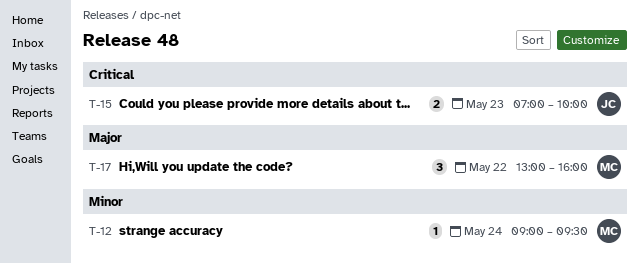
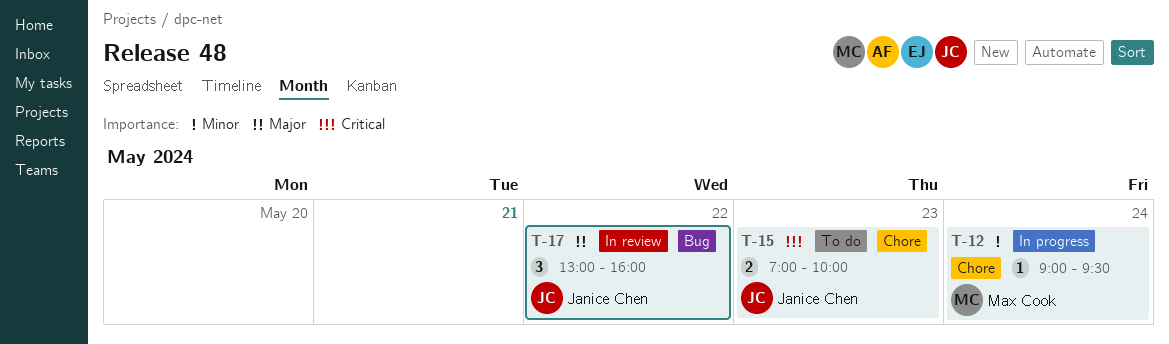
T-17, owner: Max Cook -> Janice Chen

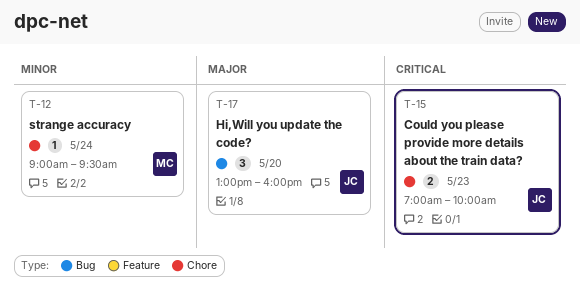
T-17, day: May 22 -> May 20

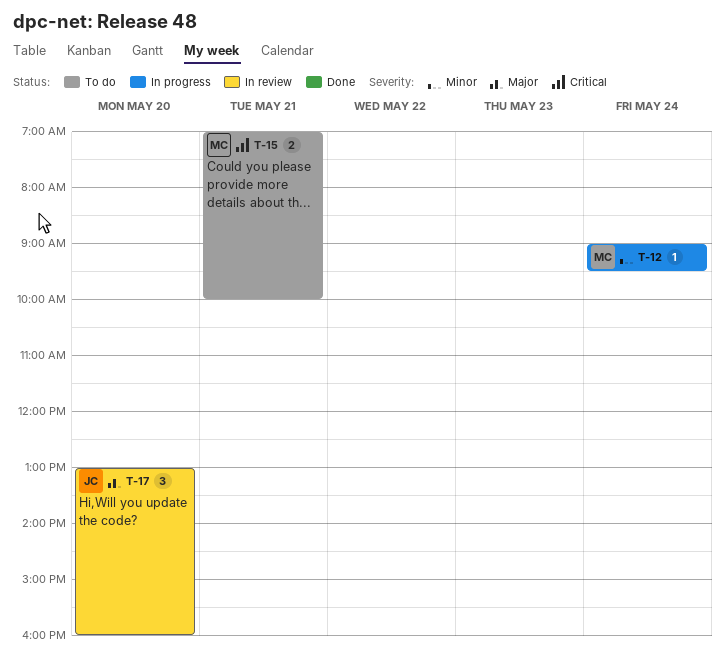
T-15, owner: JC -> MC
T-15, day: May 23 -> May 21

